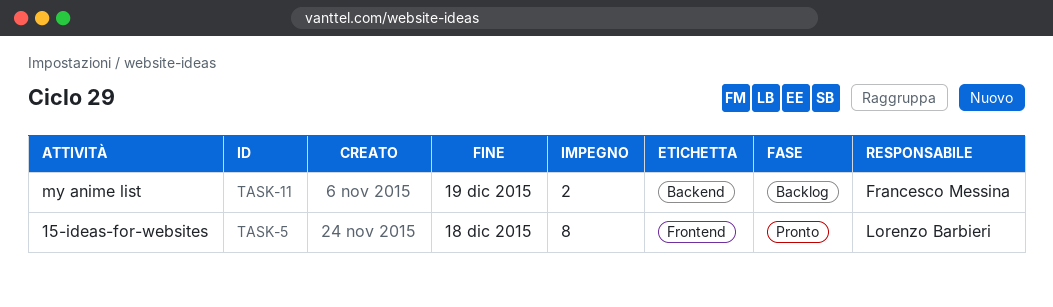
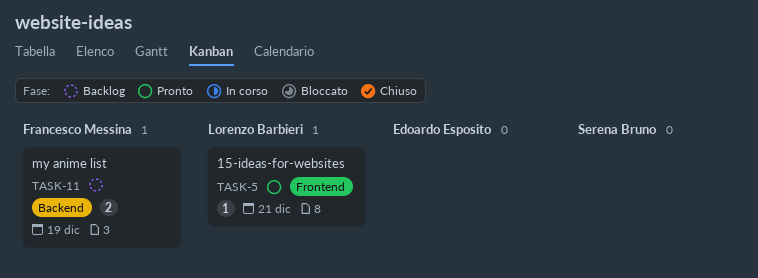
TASK-5, estimate: 8 -> 1
TASK-5, due: Dec 18 -> Dec 21

